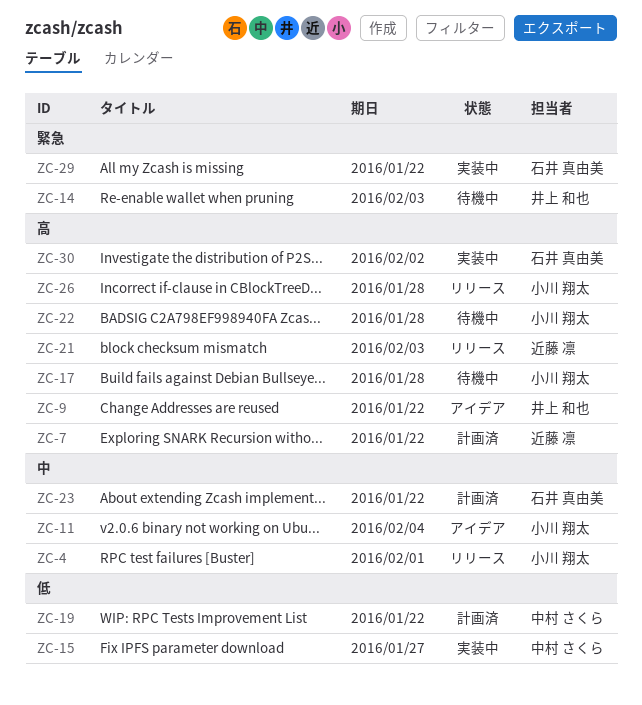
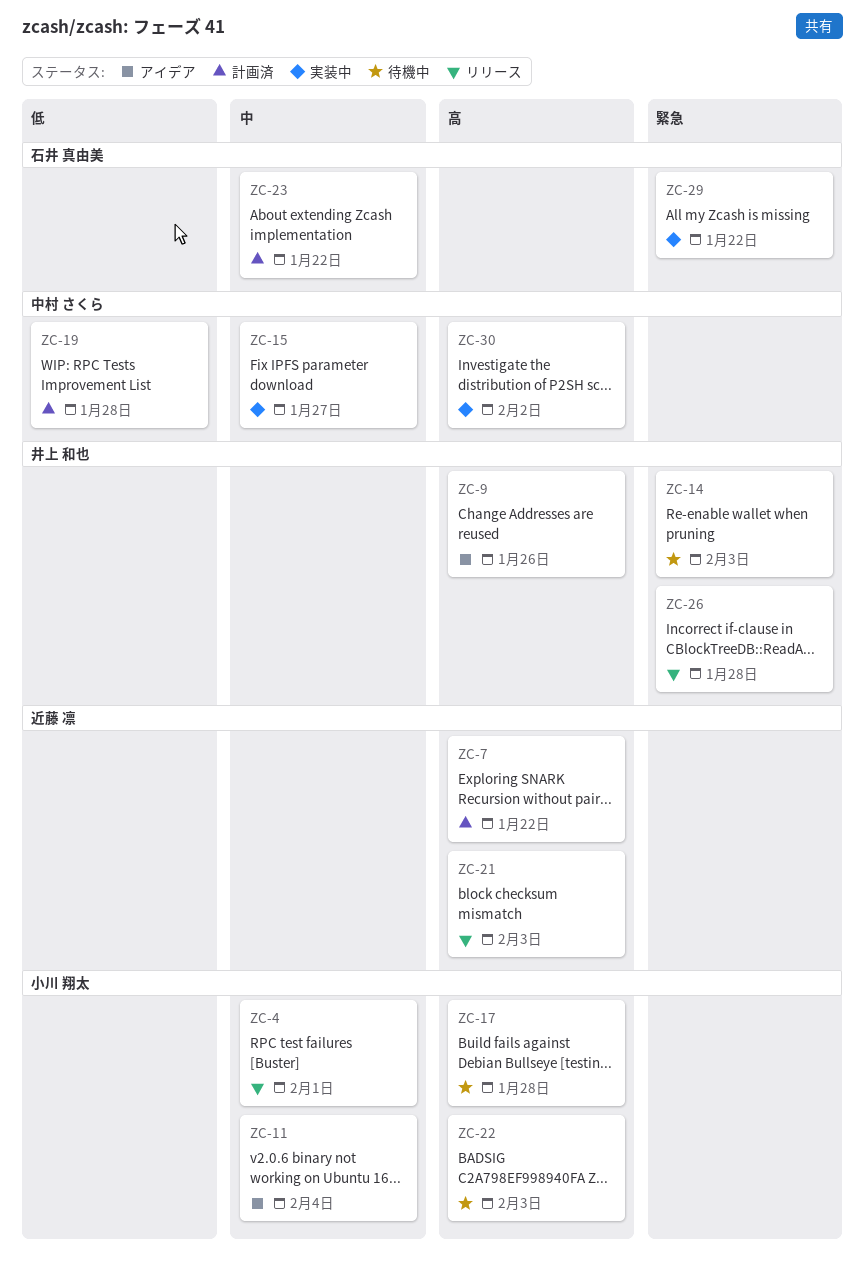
ZC-9, due: Jan 22 -> Jan 26
ZC-15, priority: 低 -> 中
ZC-19, due: Jan 22 -> Jan 28
ZC-22, due: Jan 28 -> Feb 3
ZC-26, owner: 小川 翔太 -> 井上 和也
ZC-26, priority: 高 -> 緊急
ZC-30, owner: 石井 真由美 -> 中村 さくら

